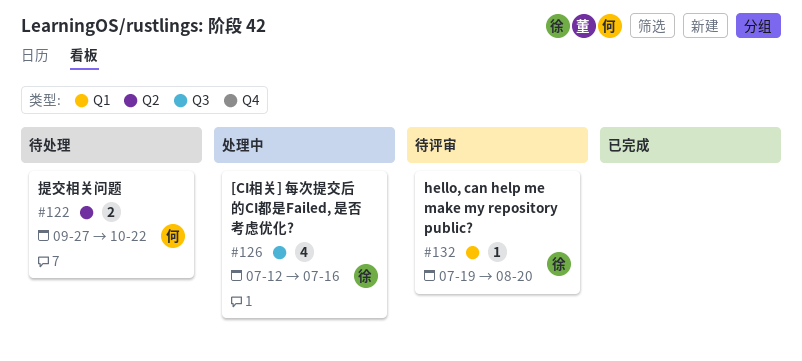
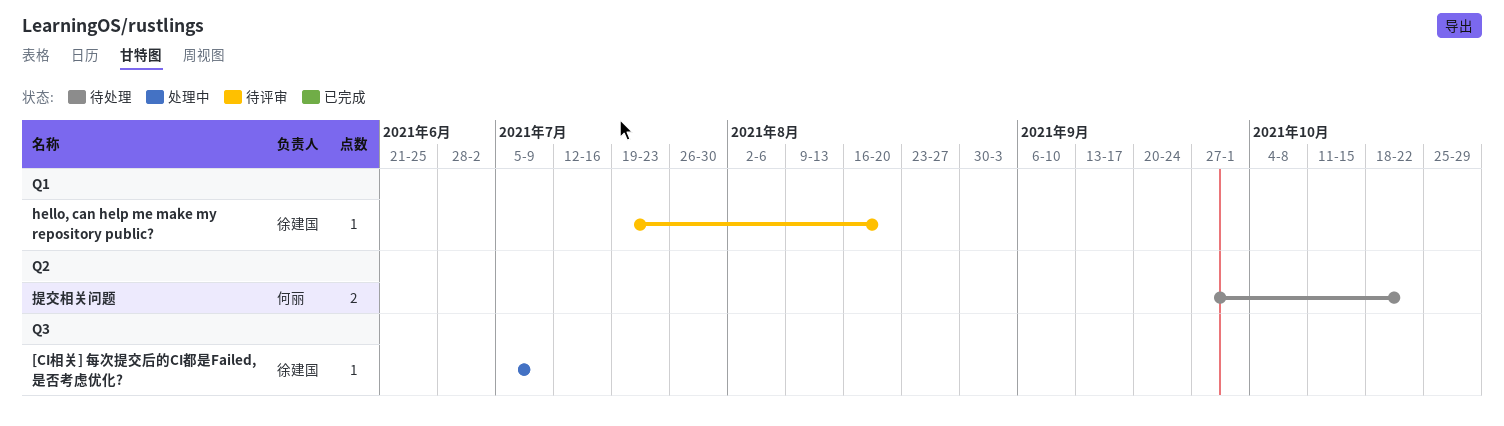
[CI相关] 每次提交后的CI都是Failed, 是否考虑优化?, estimate: 4 -> 1
[CI相关] 每次提交后的CI都是Failed, 是否考虑优化?, start: Jul 12 -> Jul 5
[CI相关] 每次提交后的CI都是Failed, 是否考虑优化?, due: Jul 16 -> Jul 9

